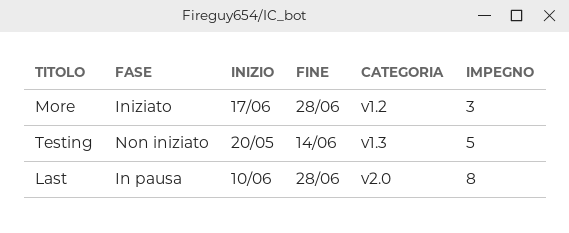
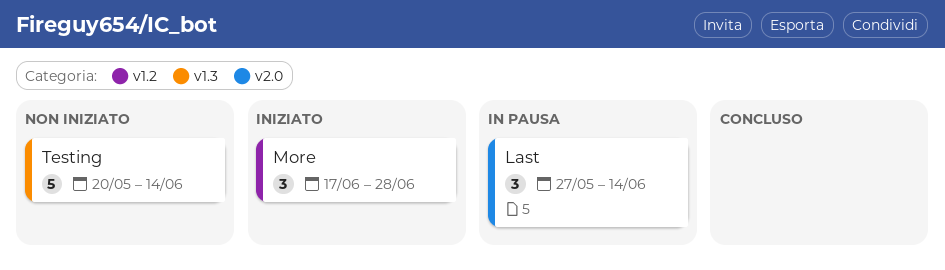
Last, estimate: 8 -> 3
Last, start: Jun 10 -> May 27
Last, due: Jun 28 -> Jun 14

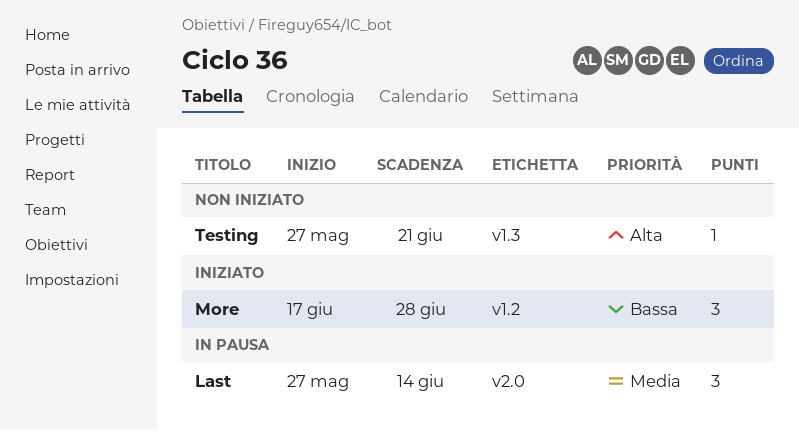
Testing, estimate: 5 -> 1
Testing, start: May 20 -> May 27
Testing, due: Jun 14 -> Jun 21

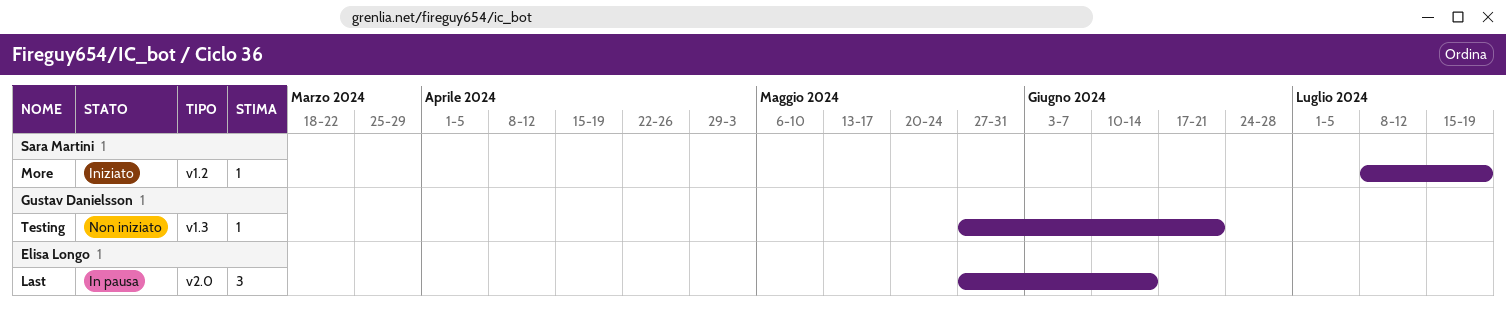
More, estimate: 3 -> 1
More, start: Jun 17 -> Jul 8
More, due: Jun 28 -> Jul 19

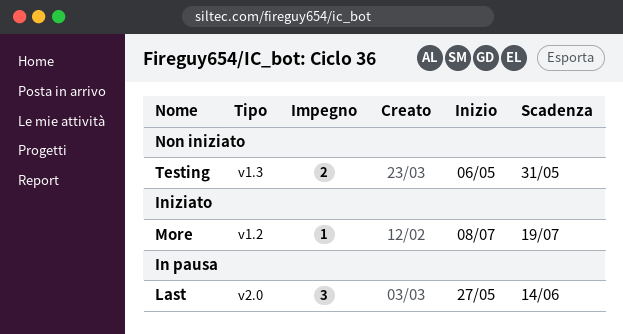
Testing, estimate: 1 -> 2
Testing, start: May 27 -> May 6
Testing, due: Jun 21 -> May 31

